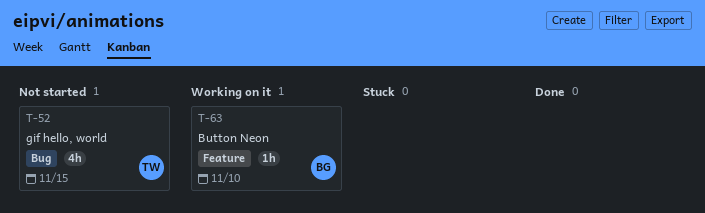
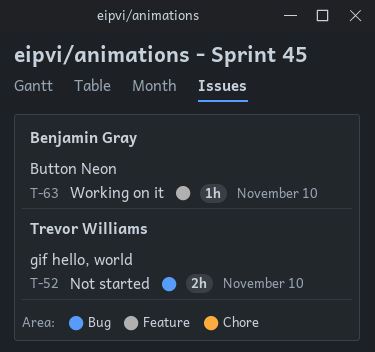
T-52, estimate: 4h -> 2h
T-52, due: Nov 15 -> Nov 10

